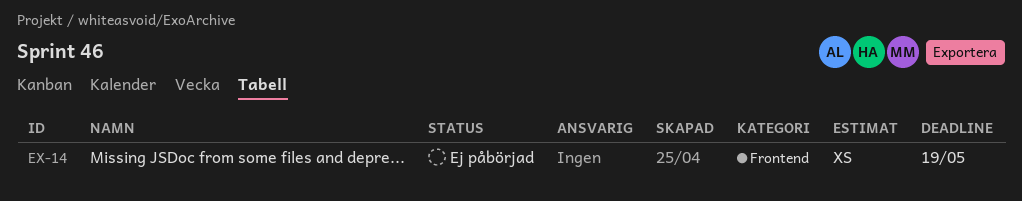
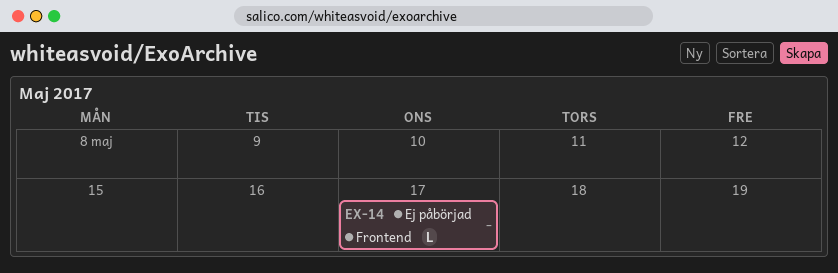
EX-14, estimate: XS -> L
EX-14, due: May 19 -> May 17

